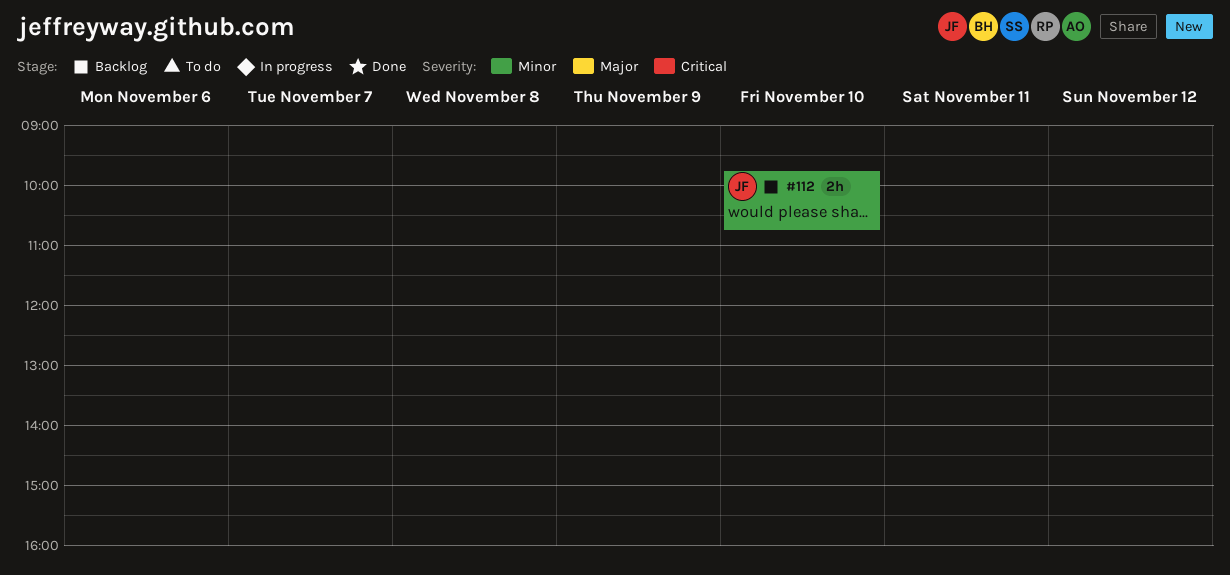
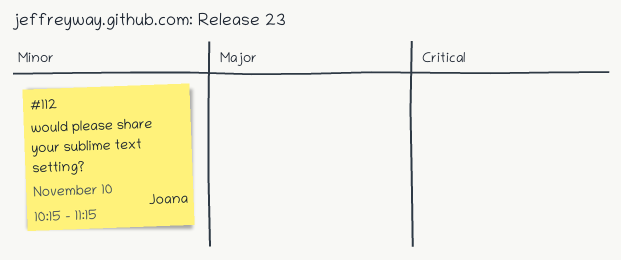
#112, begins: 09:45 -> 10:15
#112, ends: 10:45 -> 11:15

